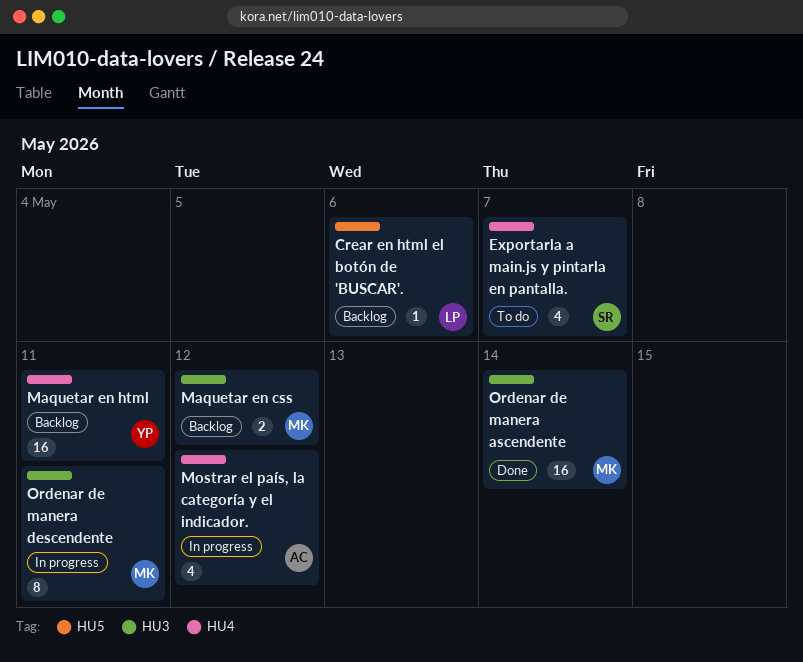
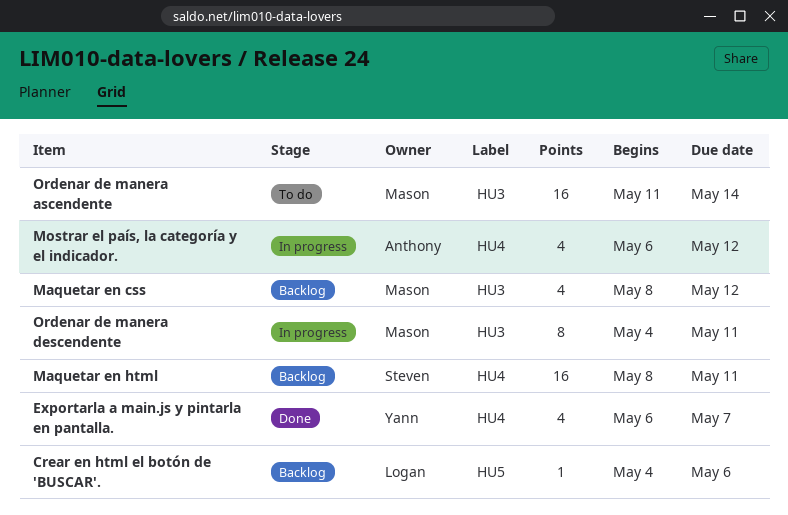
Exportarla a main.js y pintarla en pantalla., status: To do -> Done
Exportarla a main.js y pintarla en pantalla., owner: Steven -> Yann
Maquetar en css, estimate: 2 -> 4
Maquetar en html, owner: Yann -> Steven
Ordenar de manera ascendente, status: Done -> To do

